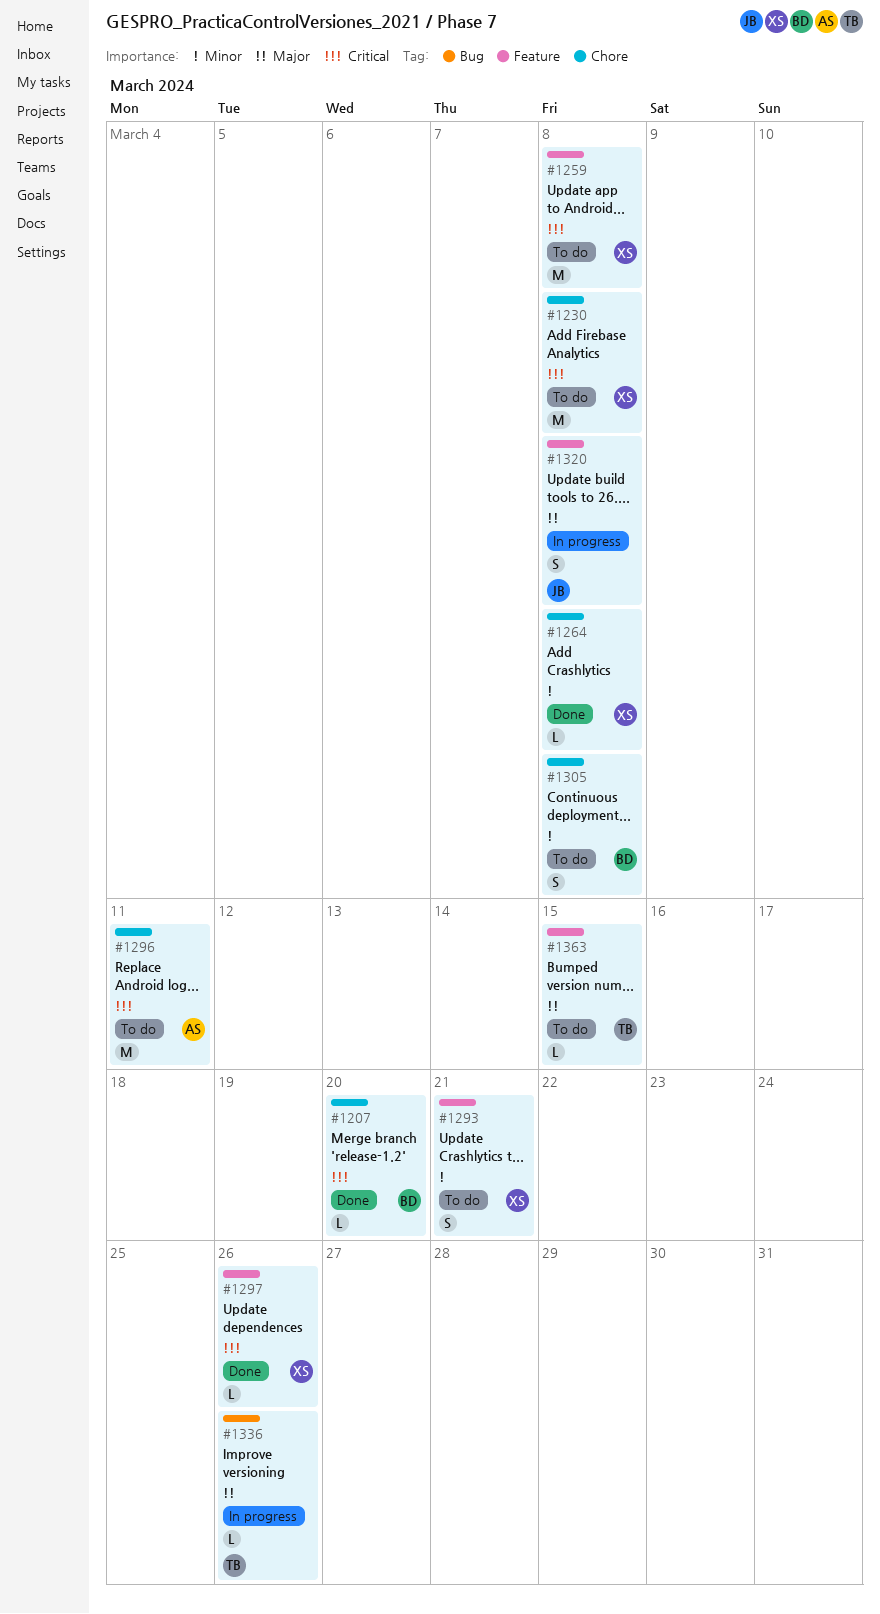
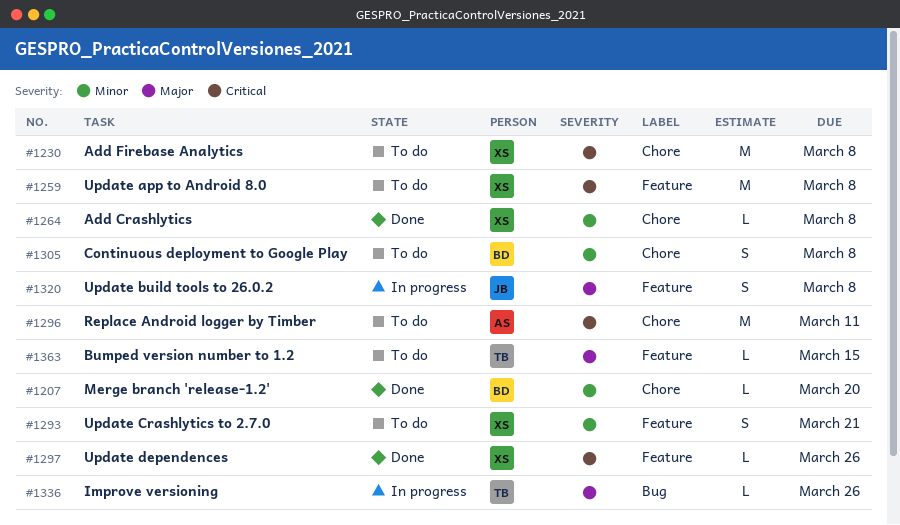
#1207, priority: Critical -> Minor

